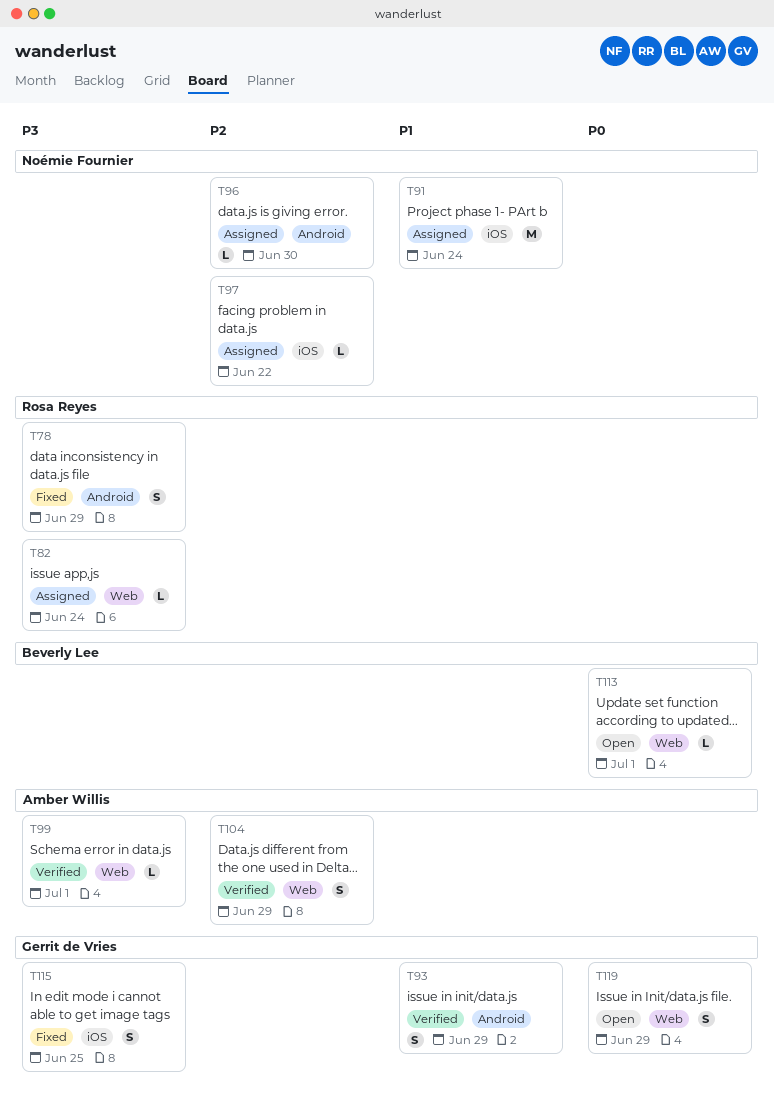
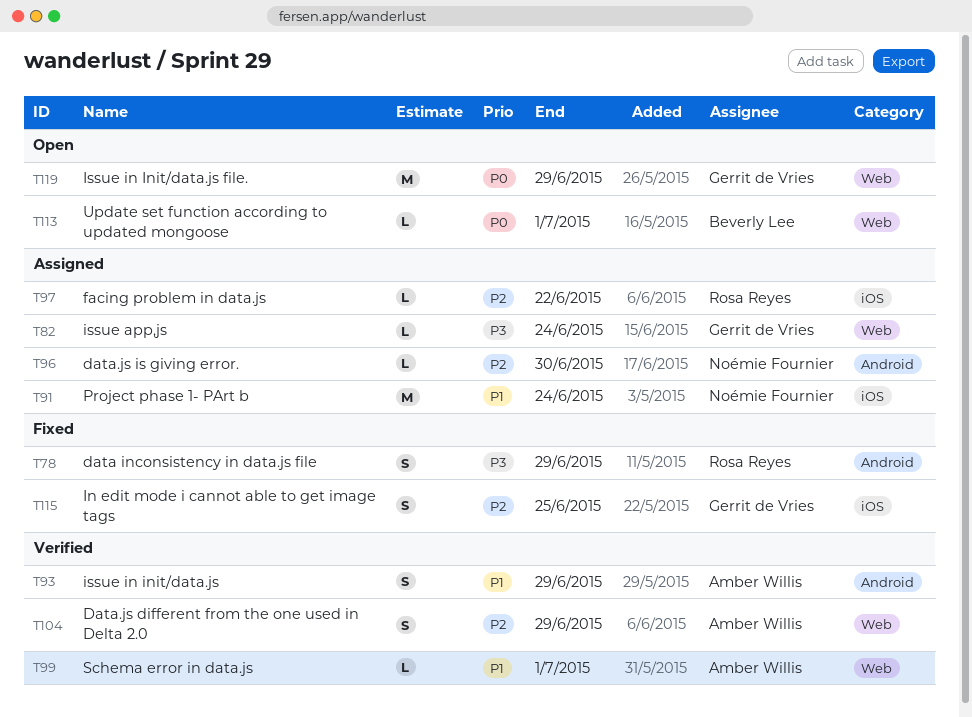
T82, owner: Rosa Reyes -> Gerrit de Vries
T93, owner: Gerrit de Vries -> Amber Willis
T97, owner: Noémie Fournier -> Rosa Reyes
T99, priority: P3 -> P1
T115, priority: P3 -> P2
T119, estimate: S -> M

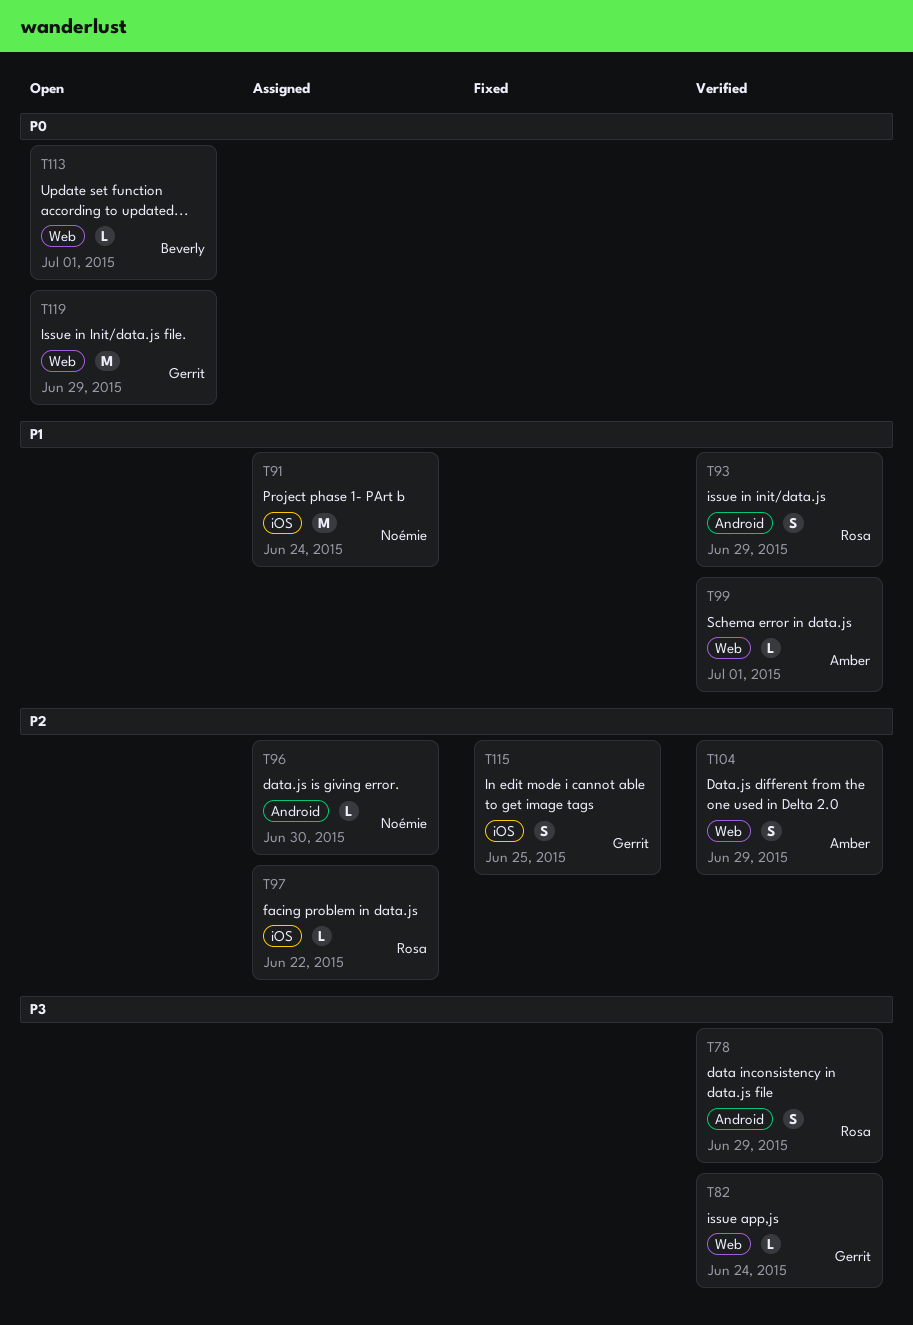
T78, status: Fixed -> Verified
T82, status: Assigned -> Verified
T93, owner: Amber Willis -> Rosa Reyes

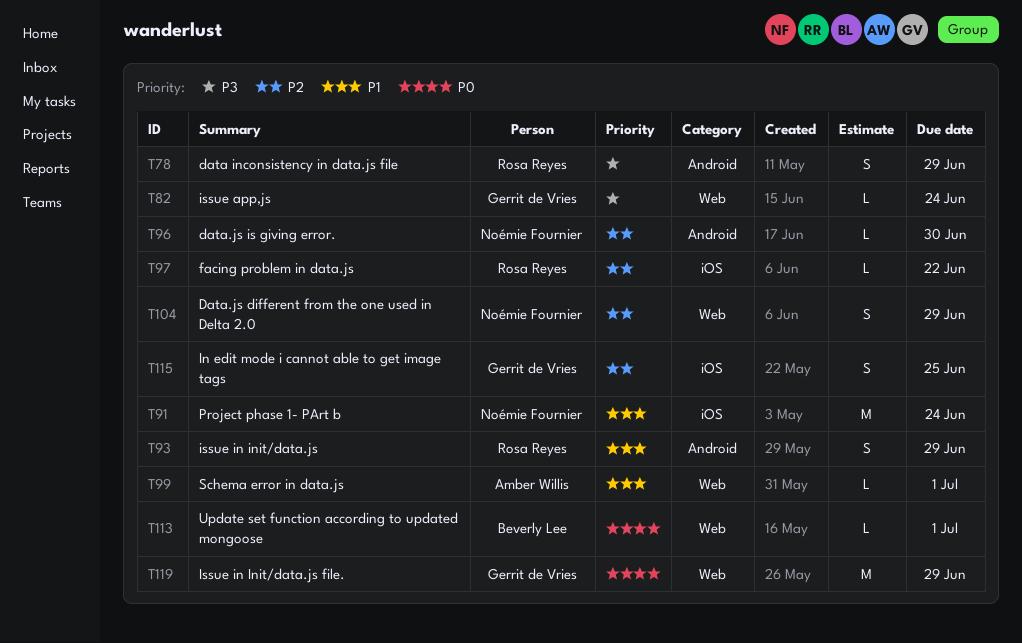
T104, owner: Amber Willis -> Noémie Fournier

